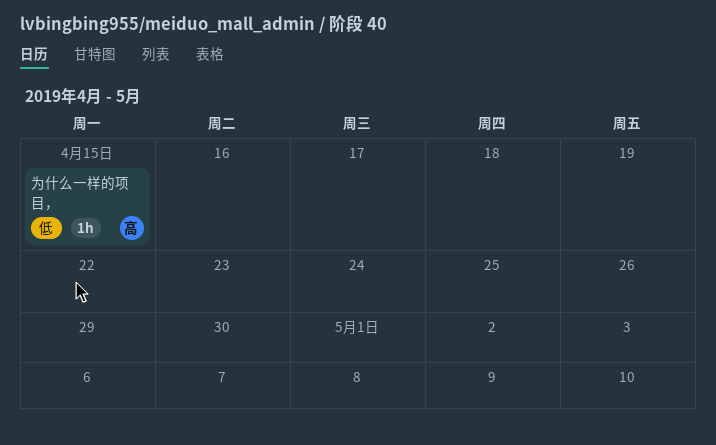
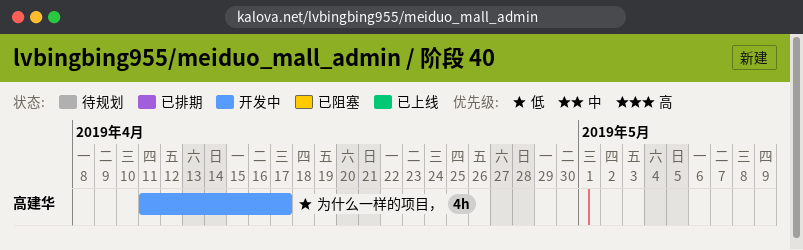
为什么一样的项目，, estimate: 1h -> 4h
为什么一样的项目，, due: Apr 15 -> Apr 17

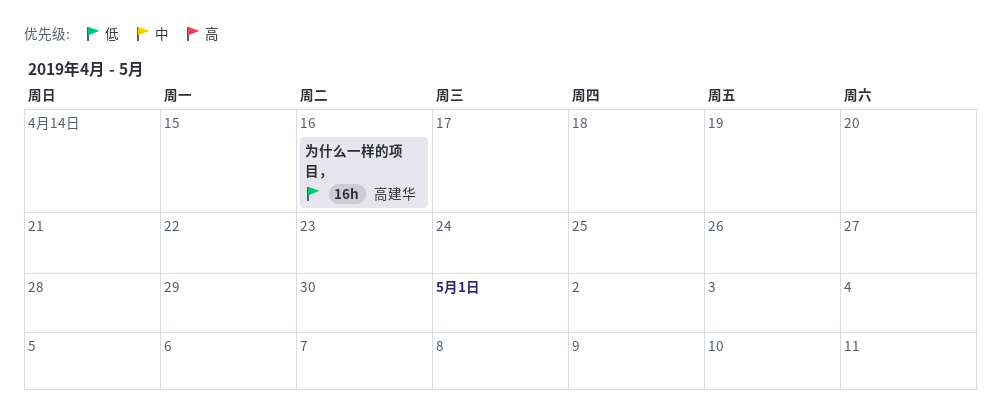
为什么一样的项目，, estimate: 4h -> 16h
为什么一样的项目，, due: Apr 17 -> Apr 16

